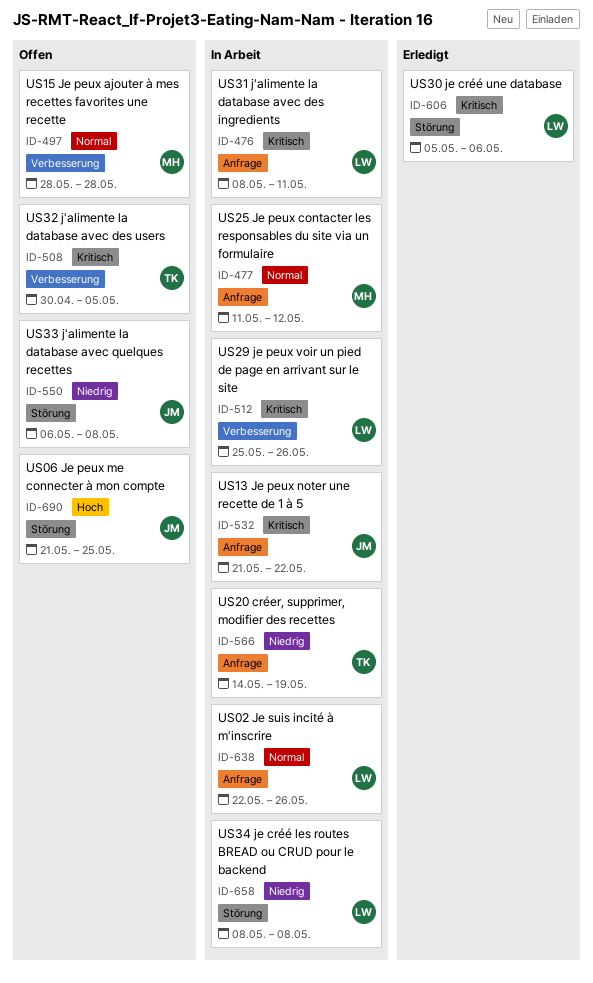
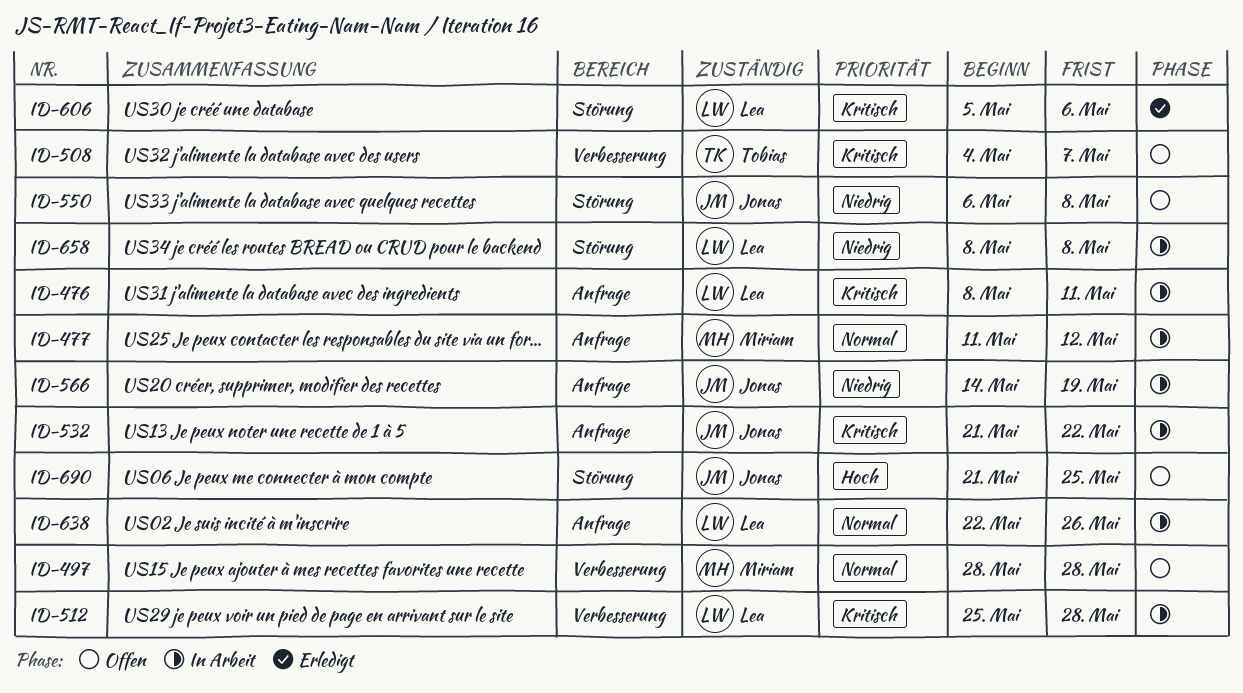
ID-508, start: Apr 30 -> May 4
ID-508, due: May 5 -> May 7
ID-512, due: May 26 -> May 28
ID-566, owner: Tobias -> Jonas

